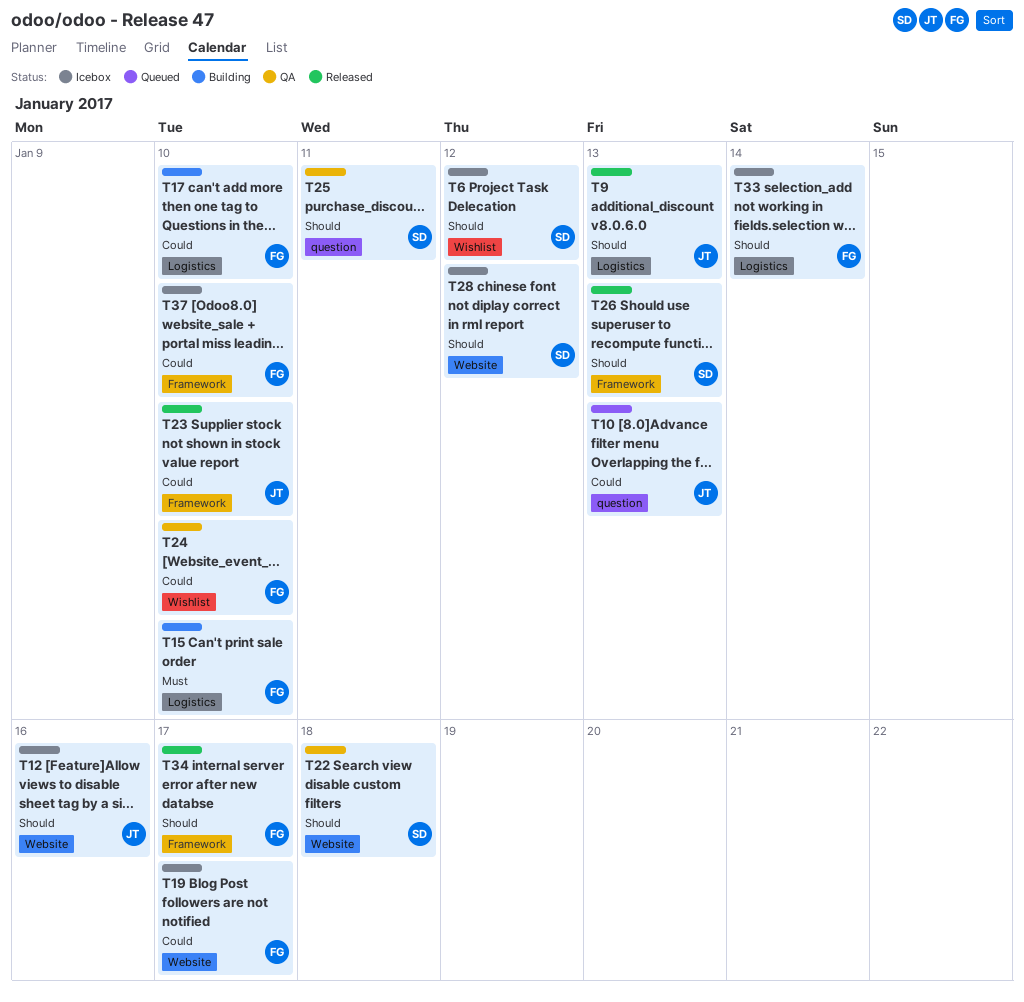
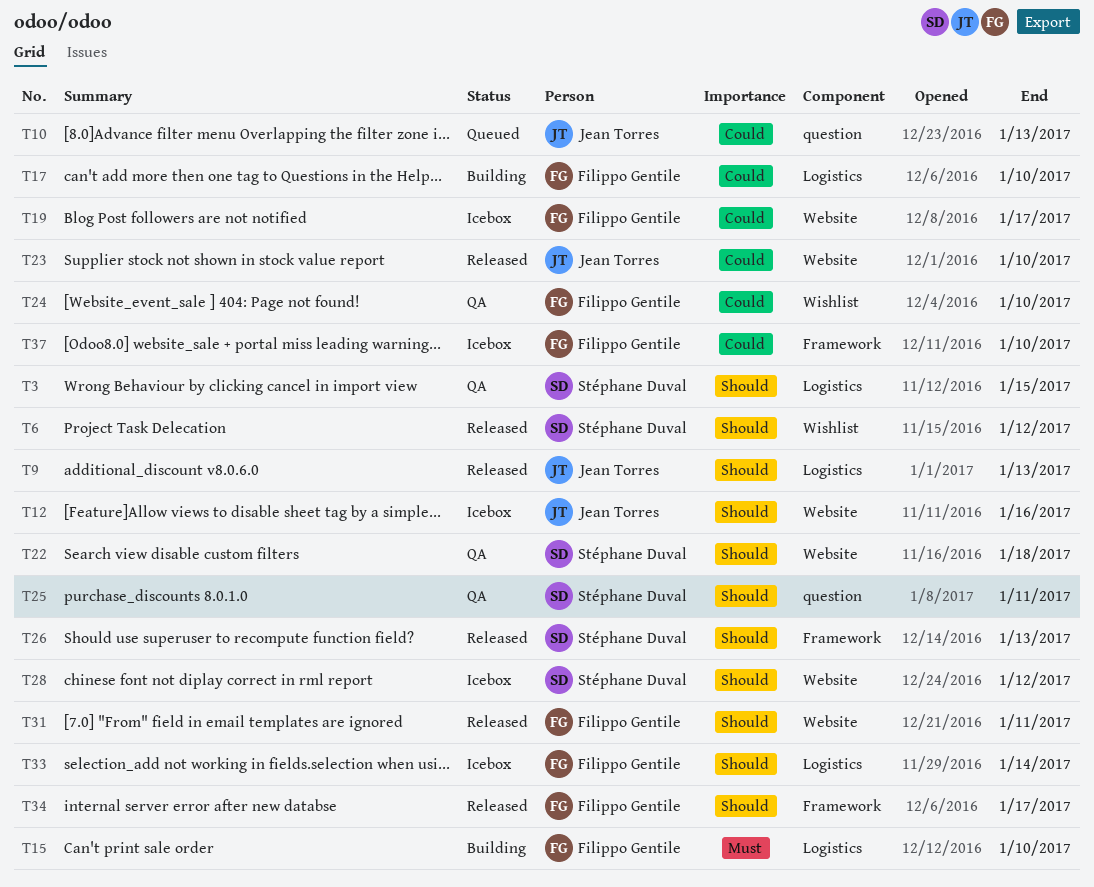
T3: none -> present
T6, status: Icebox -> Released
T23, label: Framework -> Website
T31: none -> present

